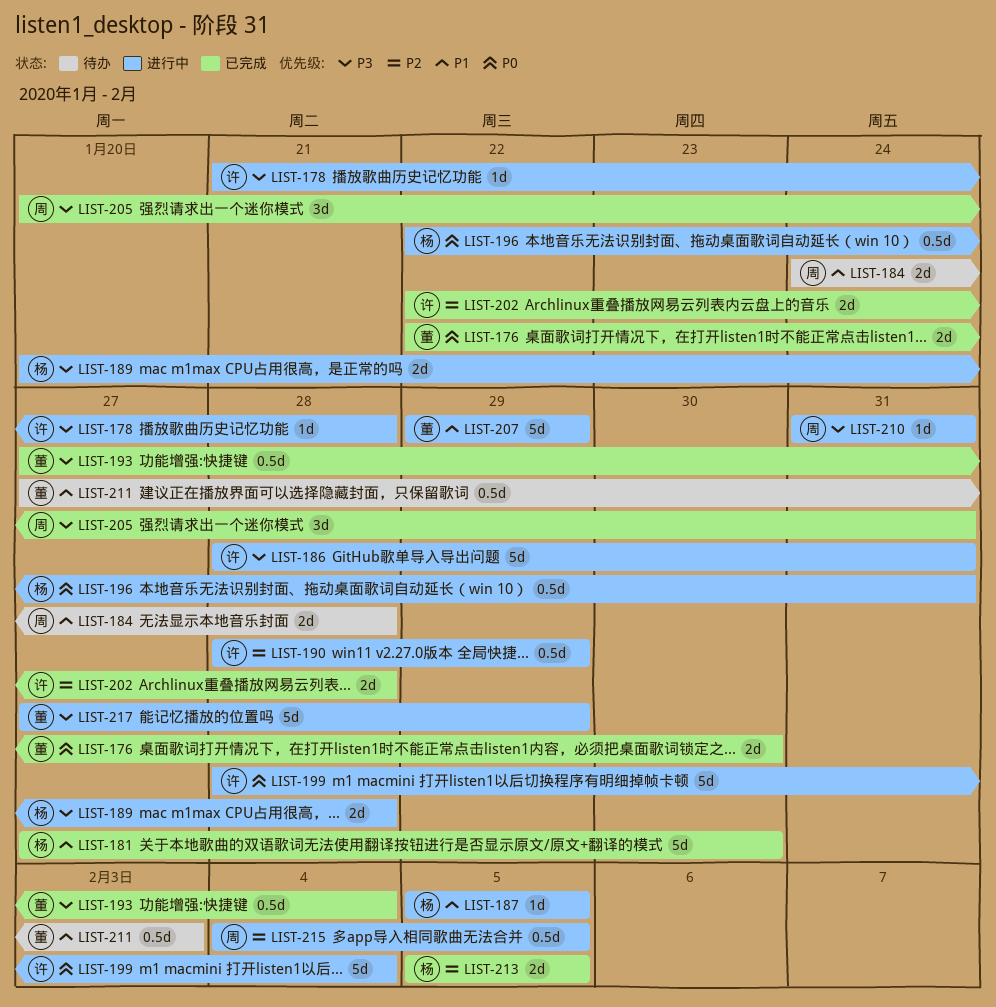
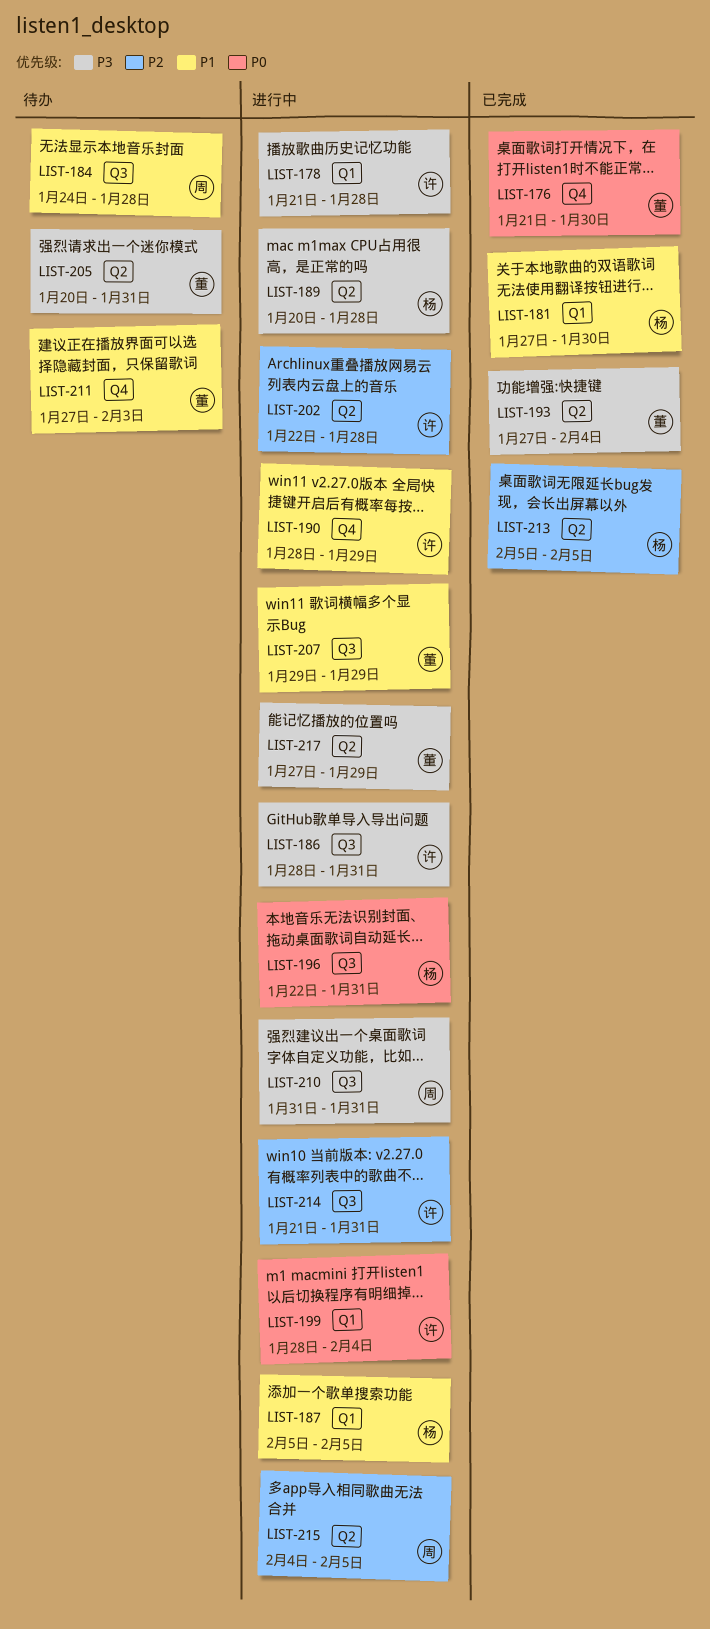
LIST-176, start: Jan 22 -> Jan 21
LIST-190, priority: P2 -> P1
LIST-202, status: 已完成 -> 进行中
LIST-205, status: 已完成 -> 待办
LIST-205, owner: 周 -> 董
LIST-214: none -> present

